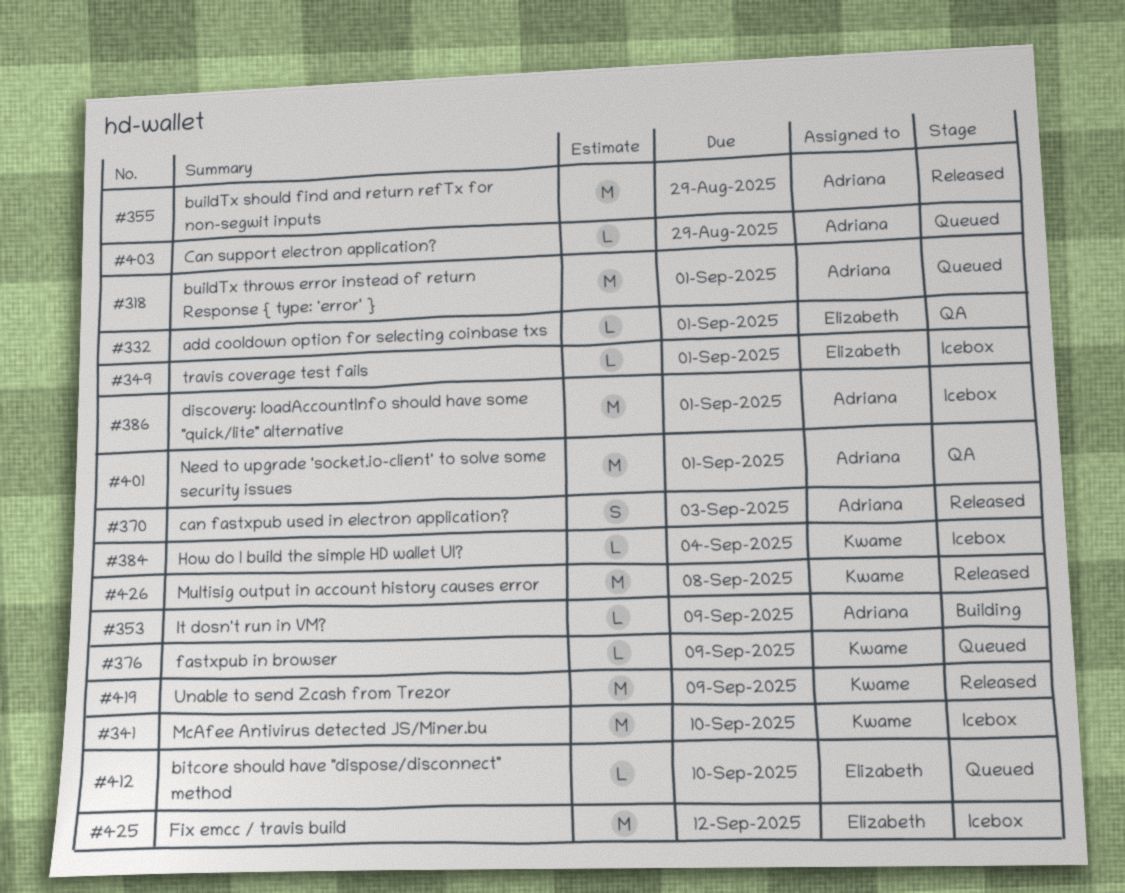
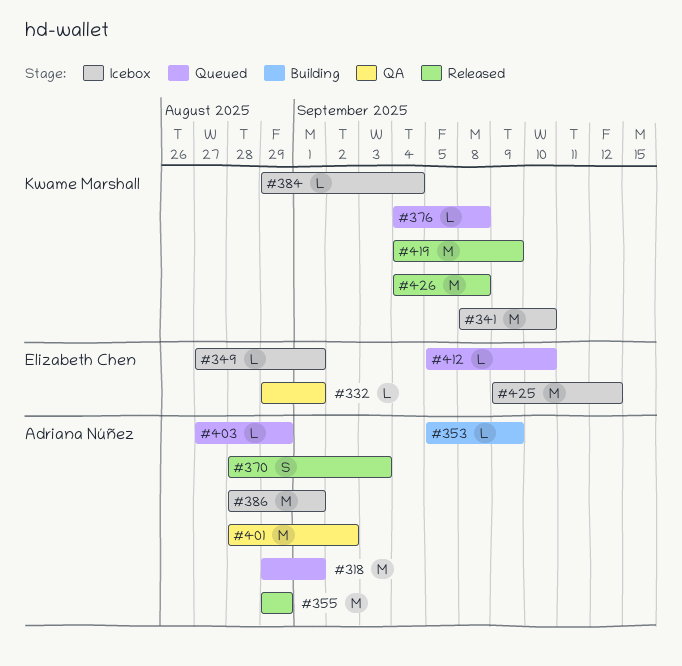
#376, due: Sep 9 -> Sep 8
#401, due: Sep 1 -> Sep 2

